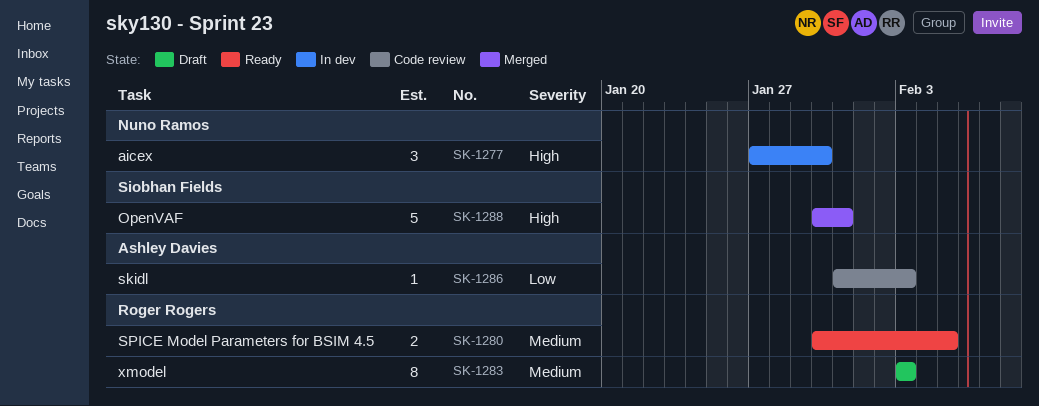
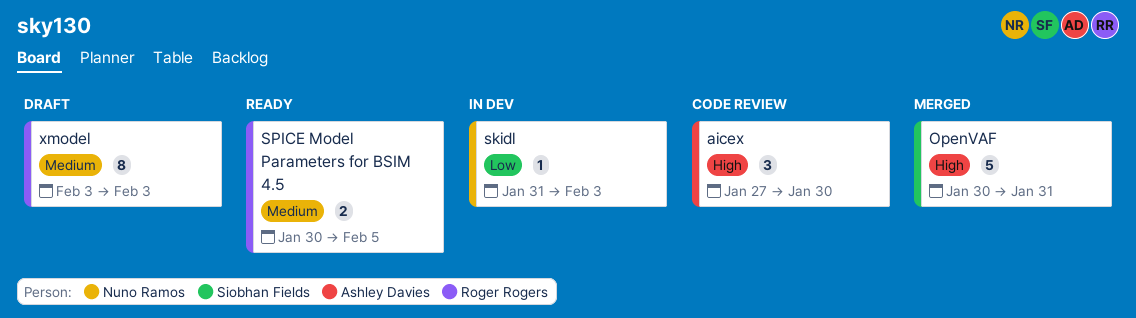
aicex, status: In dev -> Code review
aicex, owner: Nuno Ramos -> Ashley Davies
skidl, status: Code review -> In dev
skidl, owner: Ashley Davies -> Nuno Ramos

